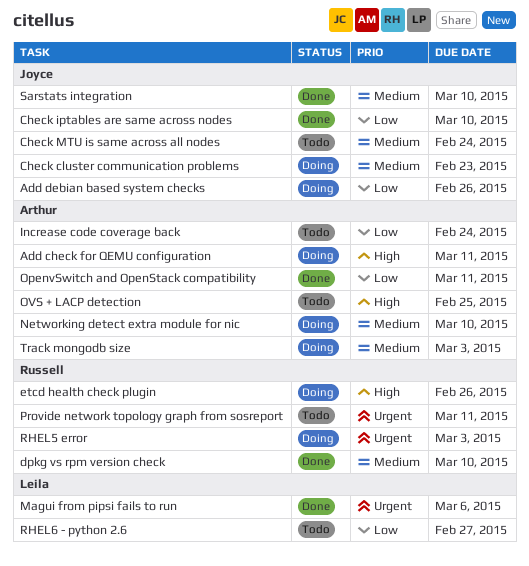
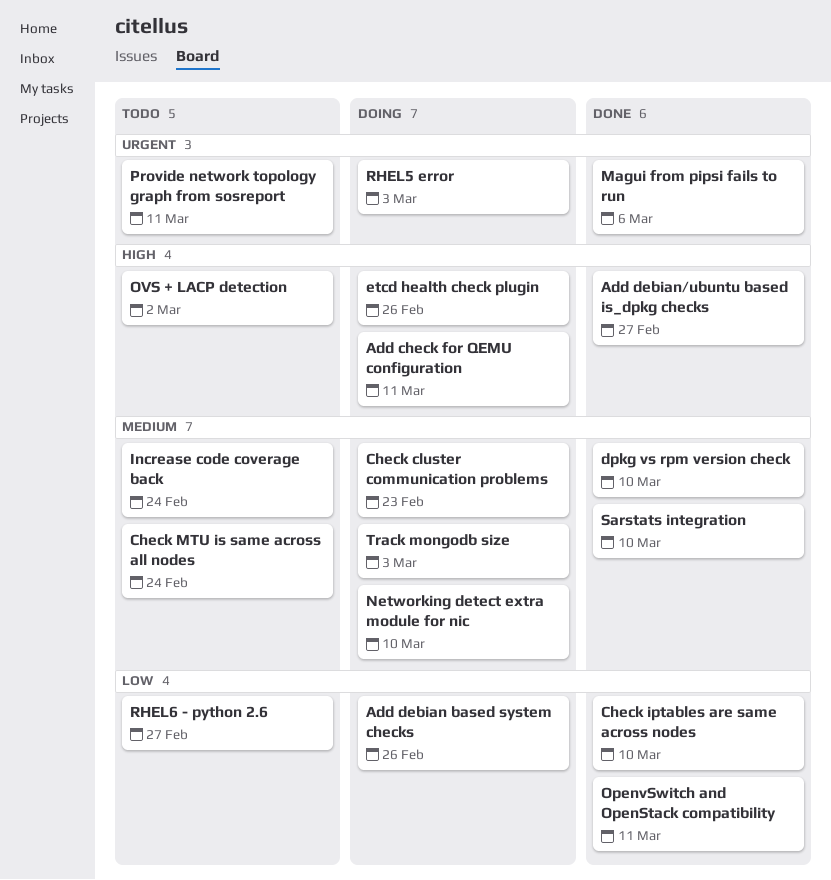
Add debian/ubuntu based is_dpkg checks: none -> present
Increase code coverage back, priority: Low -> Medium
OVS + LACP detection, due: Feb 25 -> Mar 2

